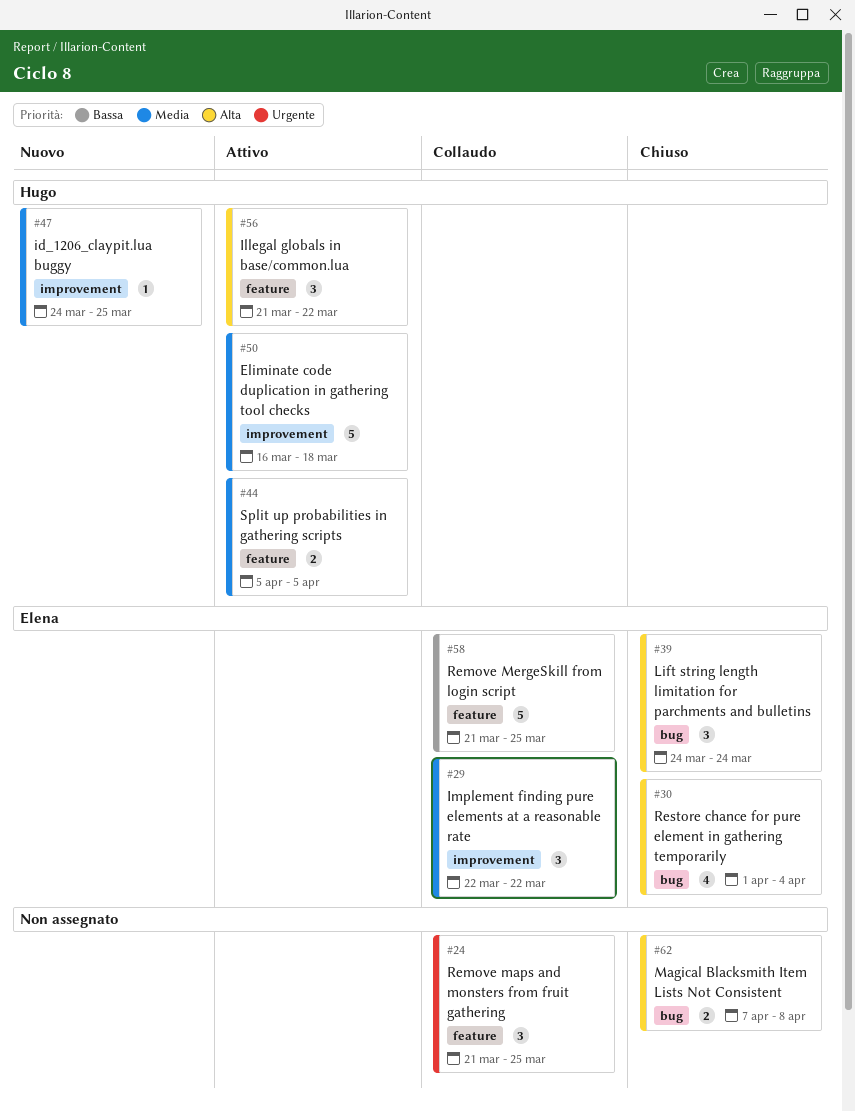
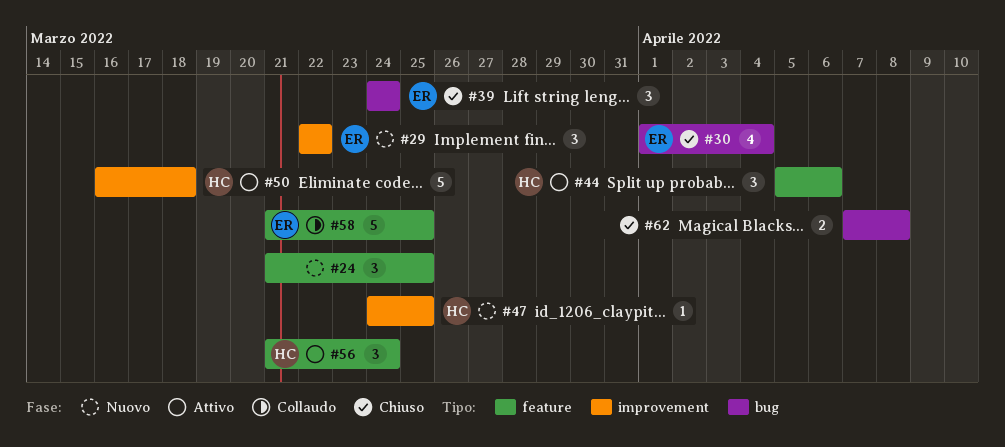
#24, status: Collaudo -> Nuovo
#29, status: Collaudo -> Nuovo
#44, estimate: 2 -> 3
#44, due: Apr 5 -> Apr 6
#56, due: Mar 22 -> Mar 24

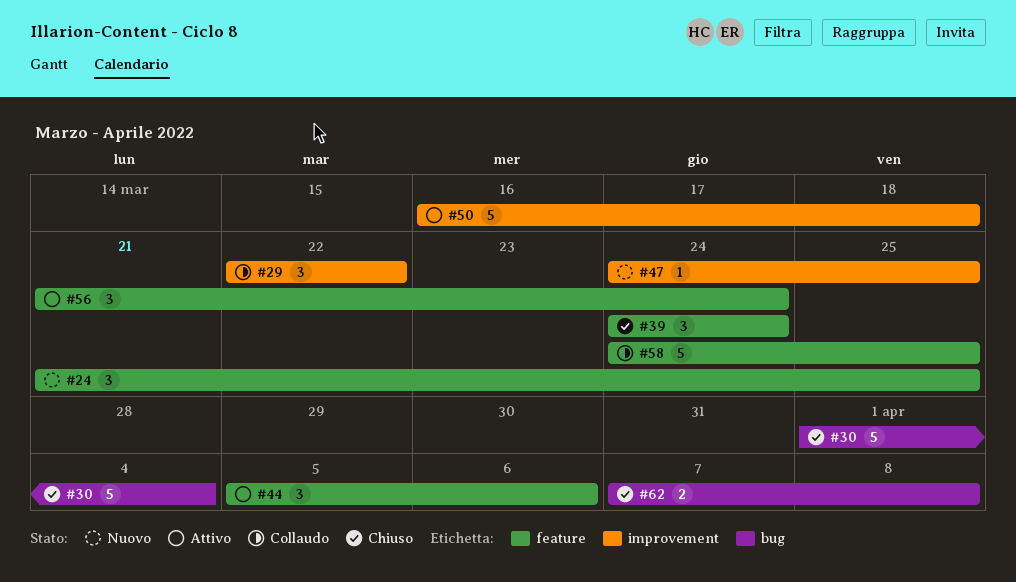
#29, status: Nuovo -> Collaudo
#30, estimate: 4 -> 5
#39, label: bug -> feature
#58, start: Mar 21 -> Mar 24

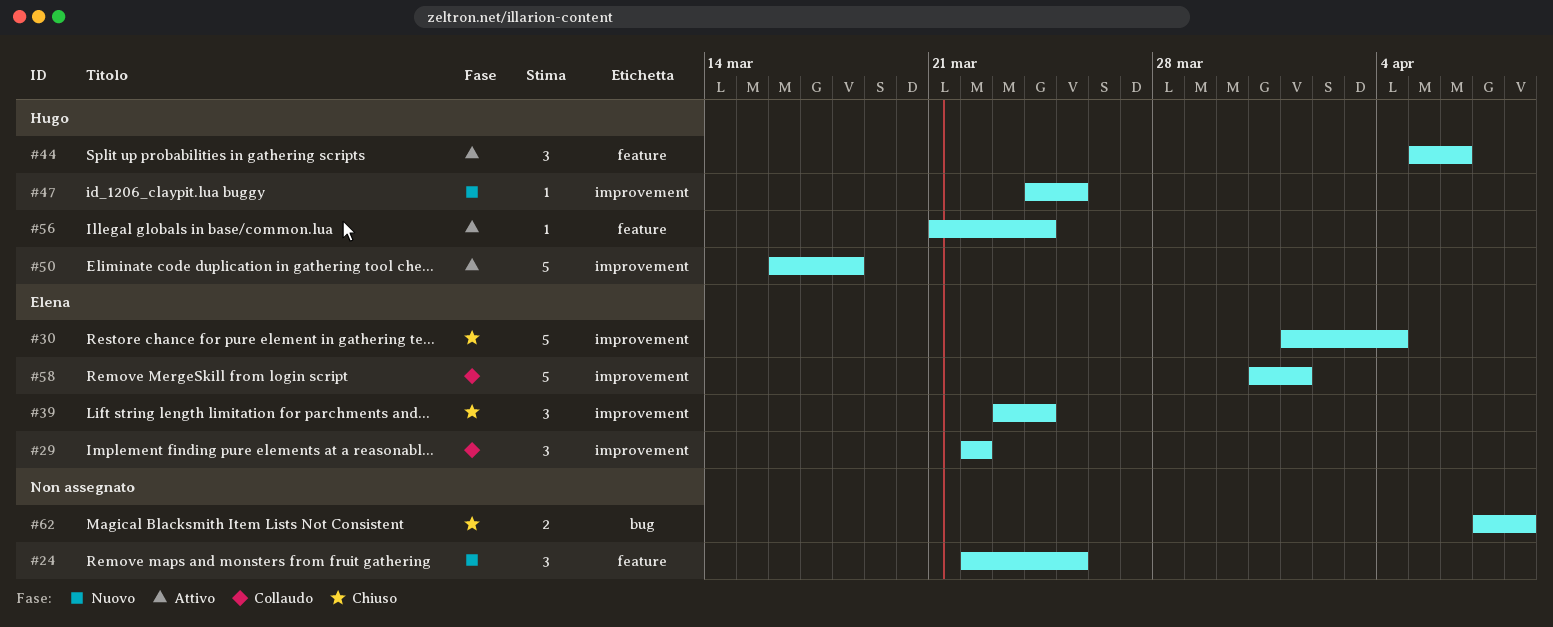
#24, start: Mar 21 -> Mar 22
#30, label: bug -> improvement
#39, label: feature -> improvement
#39, start: Mar 24 -> Mar 23
#56, estimate: 3 -> 1
#58, label: feature -> improvement
#58, start: Mar 24 -> Mar 31
#58, due: Mar 25 -> Apr 1

